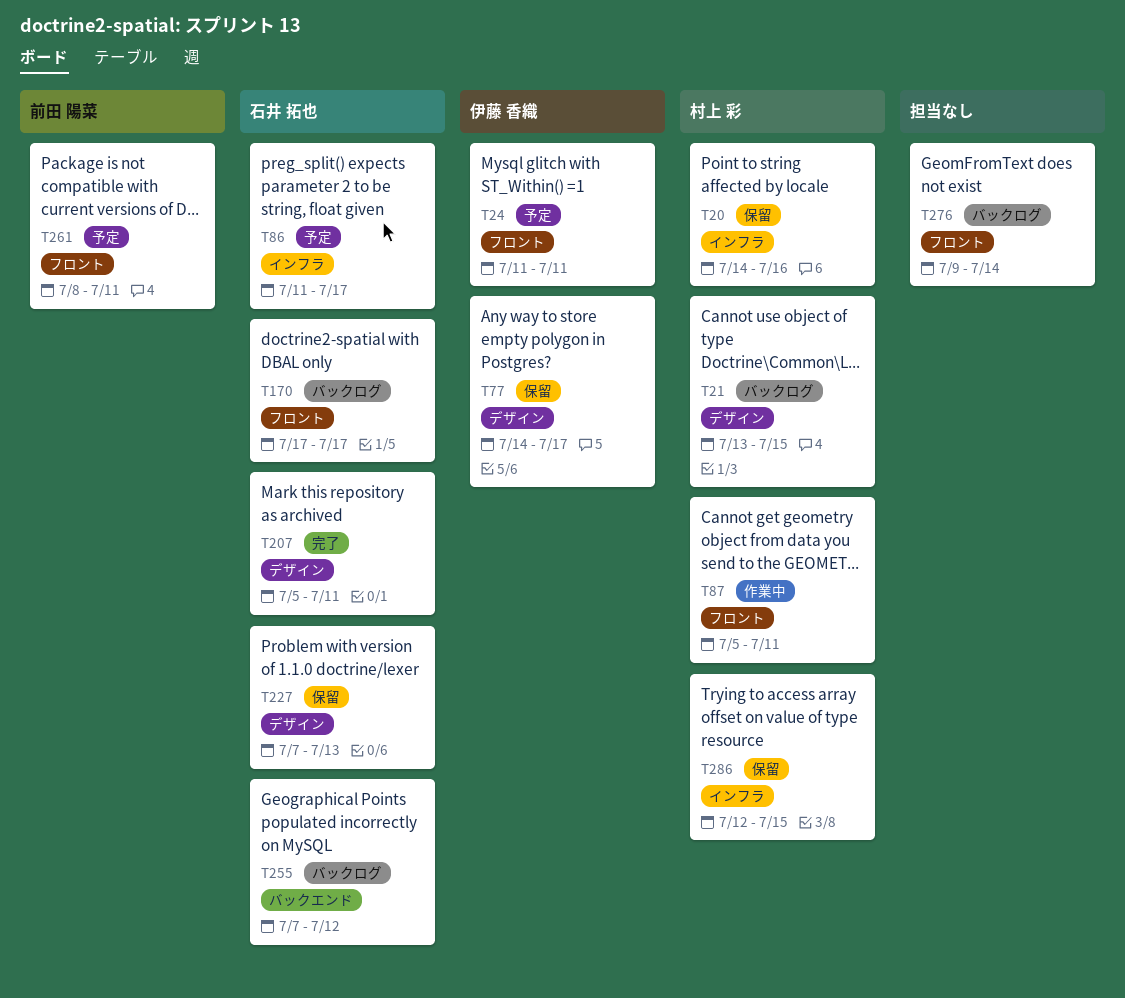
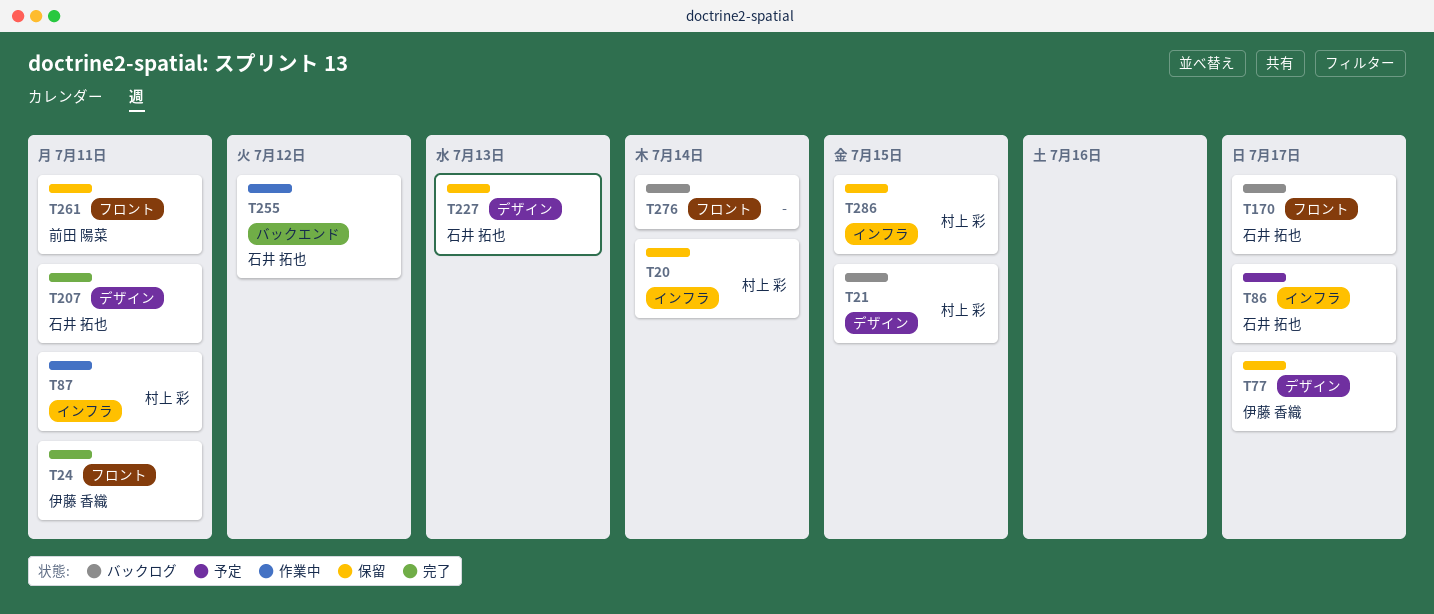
T20, due: Jul 16 -> Jul 14
T24, status: 予定 -> 完了
T87, label: フロント -> インフラ
T255, status: バックログ -> 作業中
T261, status: 予定 -> 保留

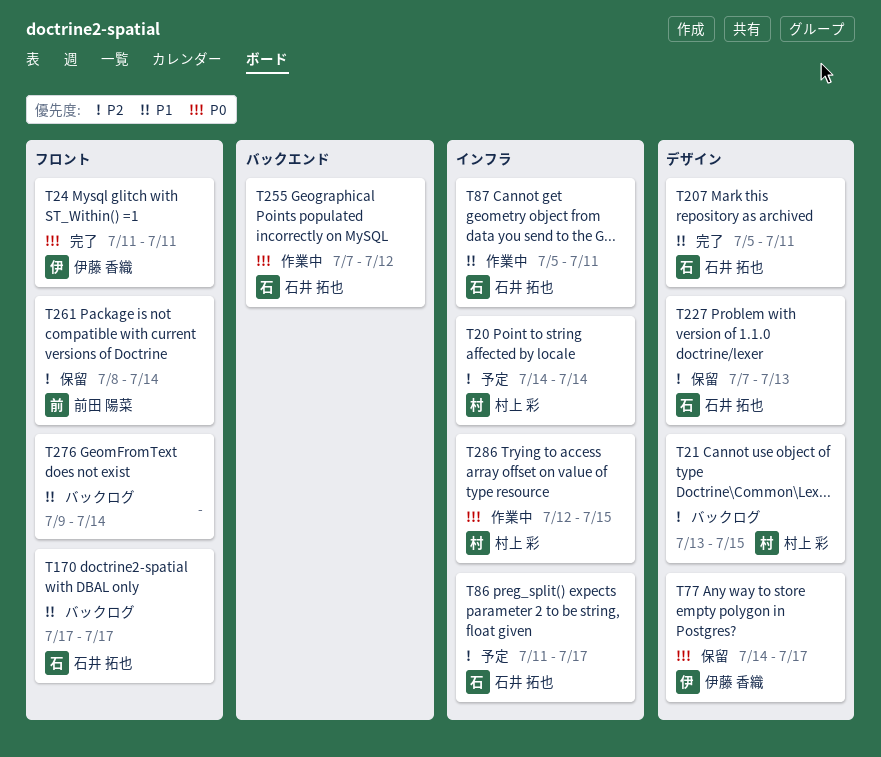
T20, status: 保留 -> 予定
T87, owner: 村上 彩 -> 石井 拓也
T261, due: Jul 11 -> Jul 14
T286, status: 保留 -> 作業中

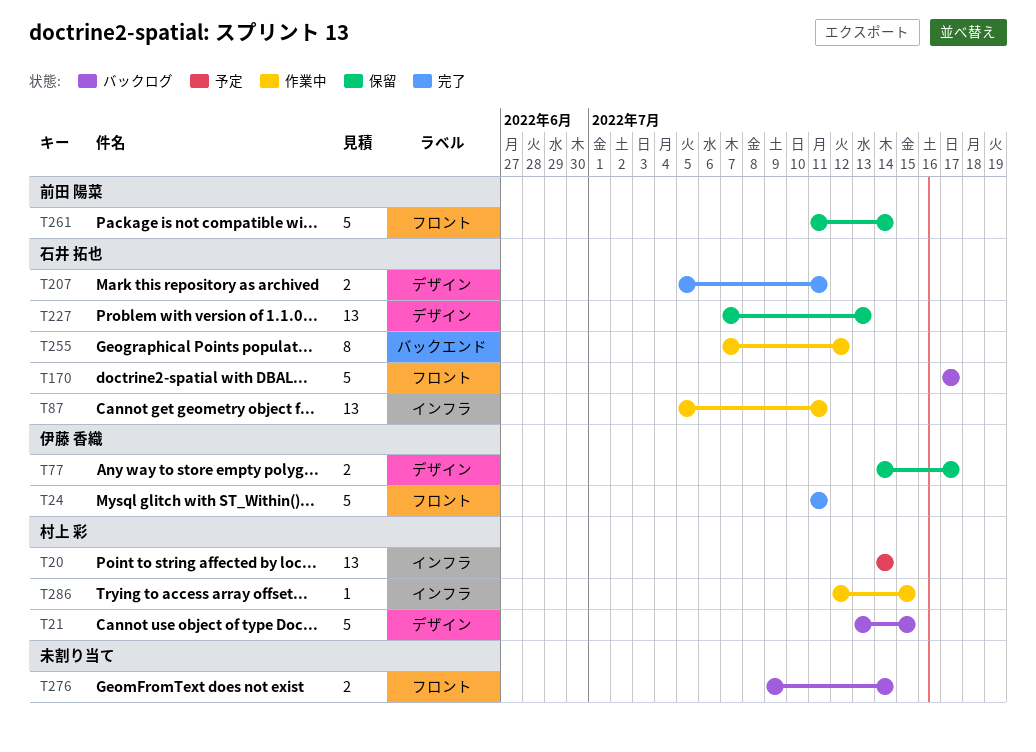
T86: present -> none
T261, start: Jul 8 -> Jul 11

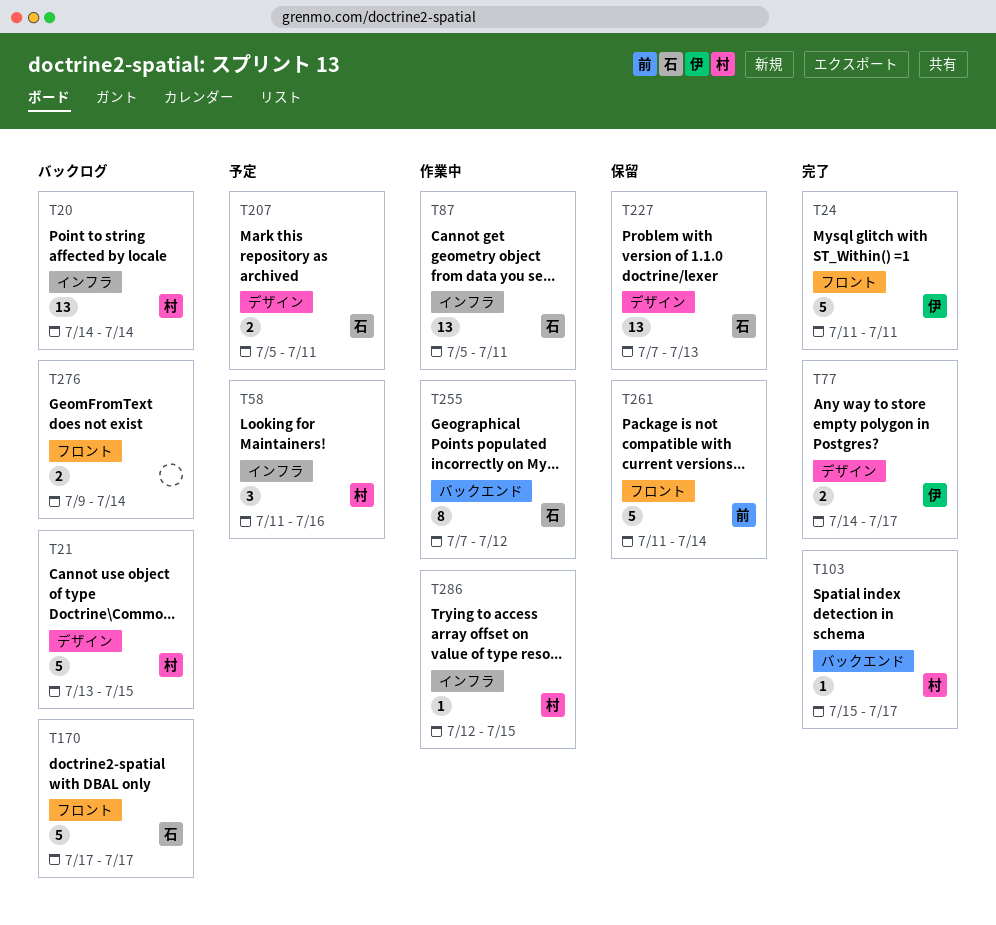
T20, status: 予定 -> バックログ
T58: none -> present
T77, status: 保留 -> 完了
T103: none -> present
T207, status: 完了 -> 予定

